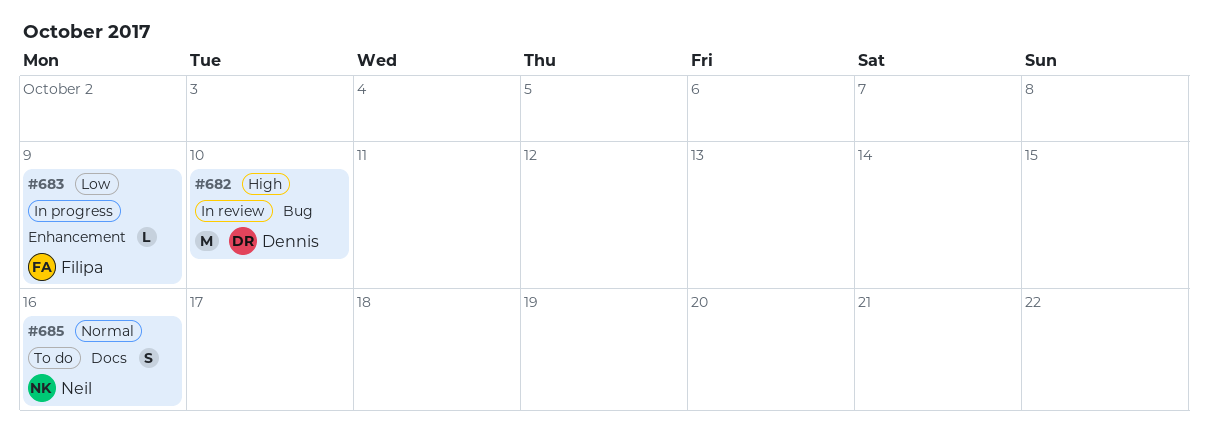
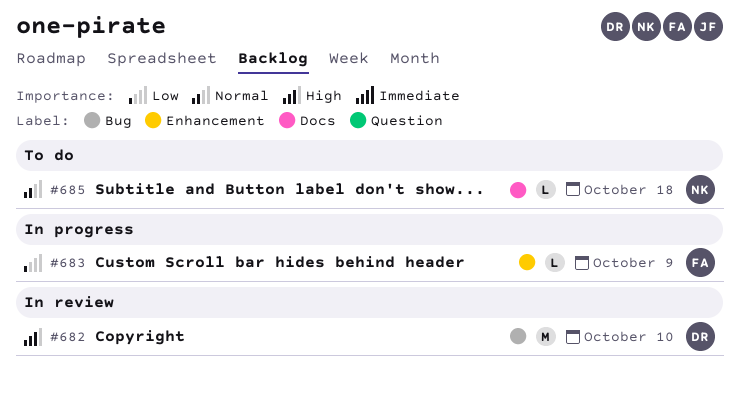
#685, estimate: S -> L
#685, due: Oct 16 -> Oct 18

